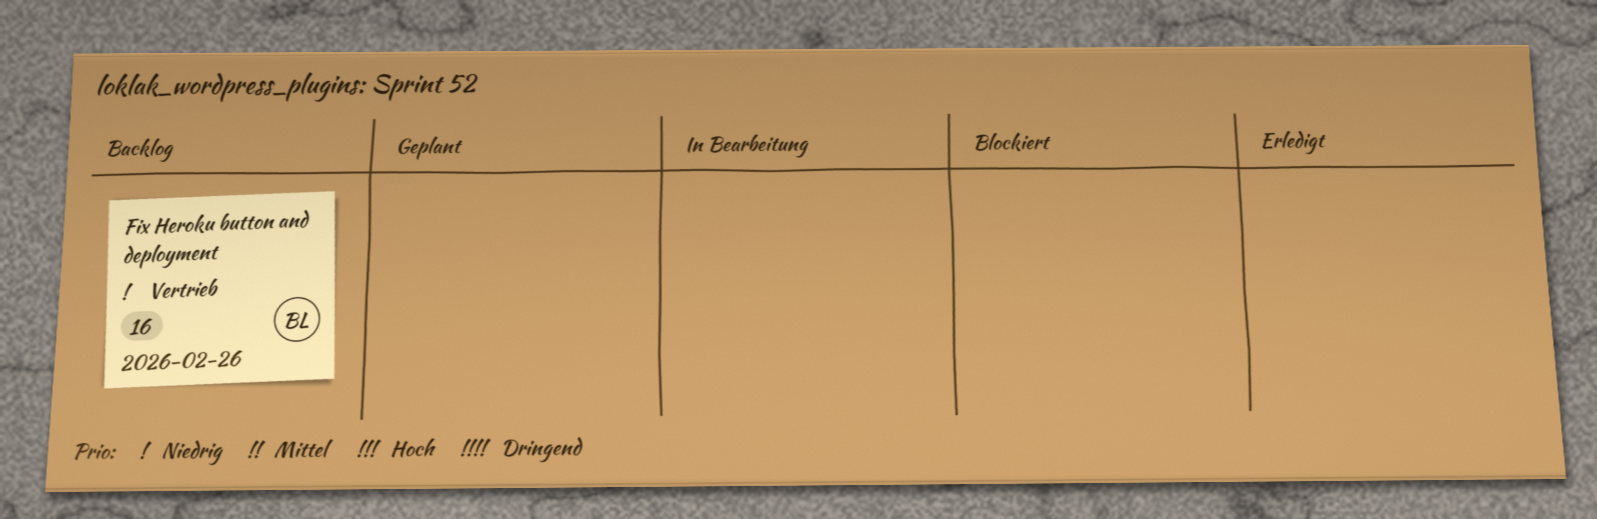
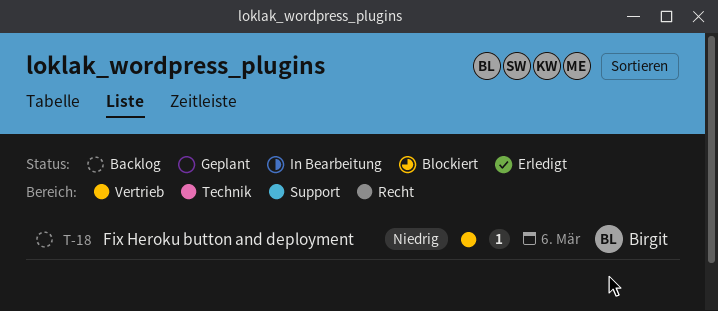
Fix Heroku button and deployment, estimate: 16 -> 1
Fix Heroku button and deployment, due: Feb 26 -> Mar 6

